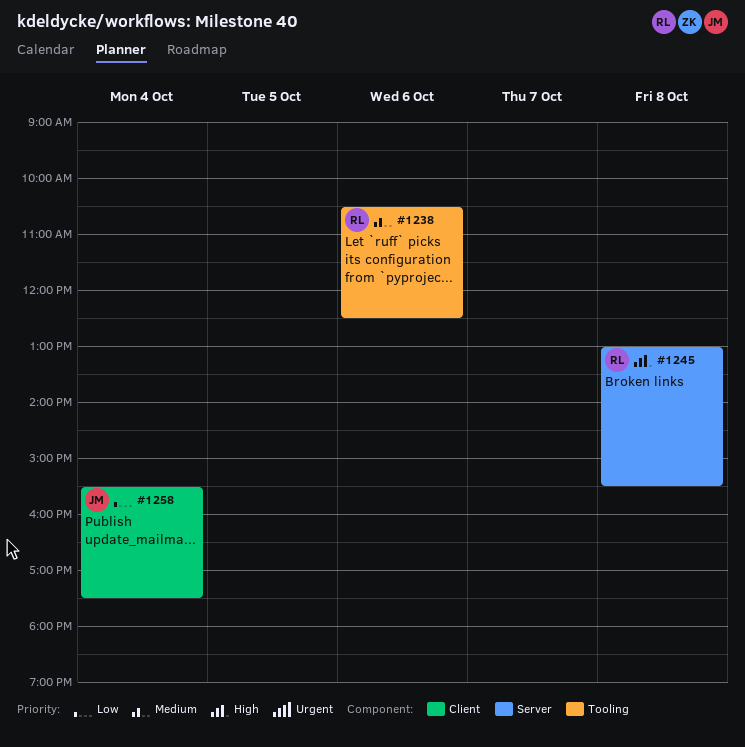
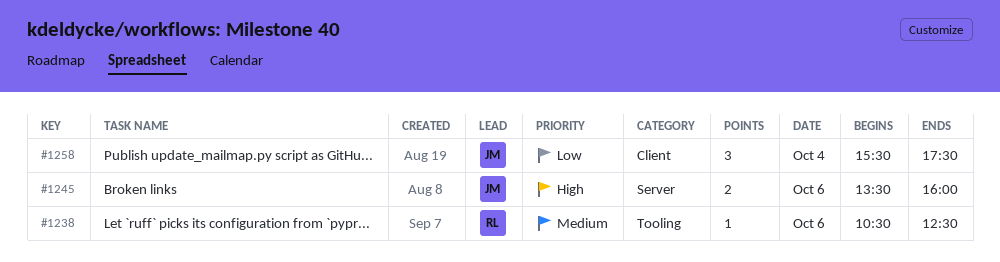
#1245, owner: RL -> JM
#1245, day: Oct 8 -> Oct 6
#1245, begins: 13:00 -> 13:30
#1245, ends: 15:30 -> 16:00

